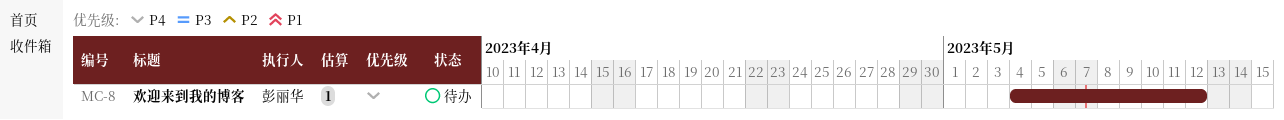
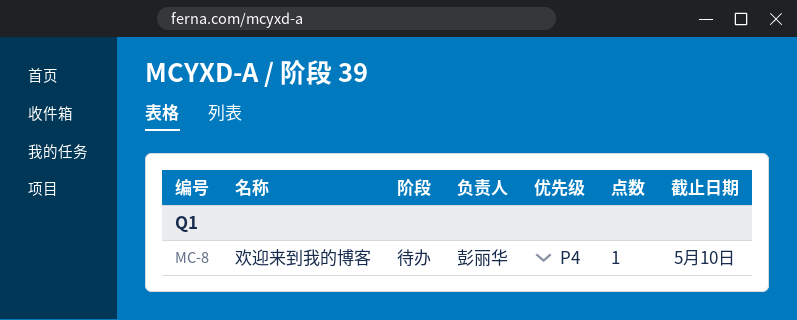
MC-8, due: May 12 -> May 10

